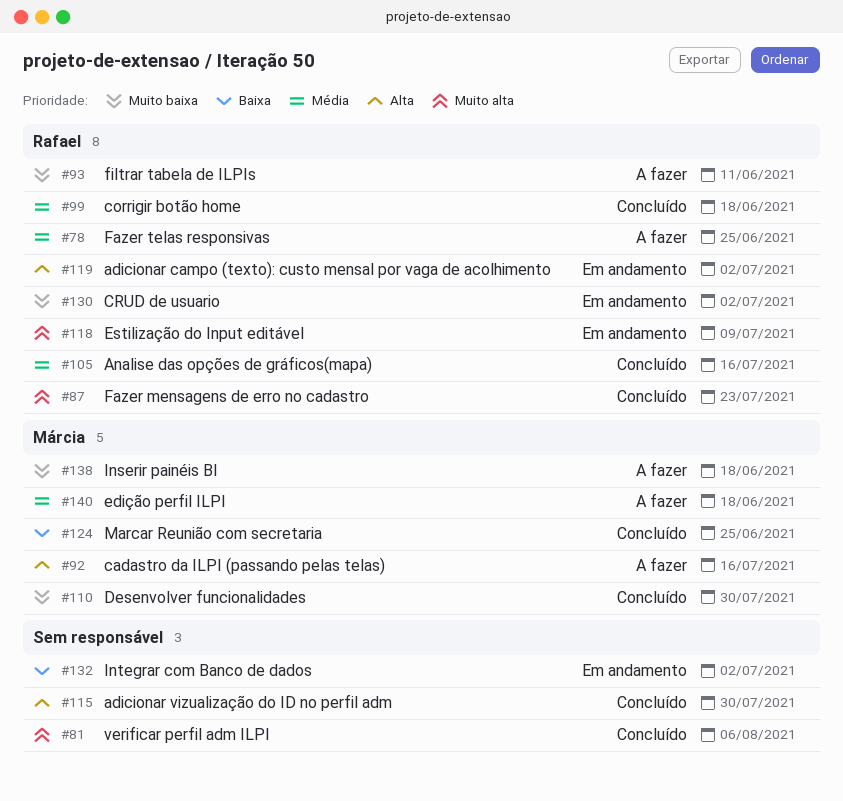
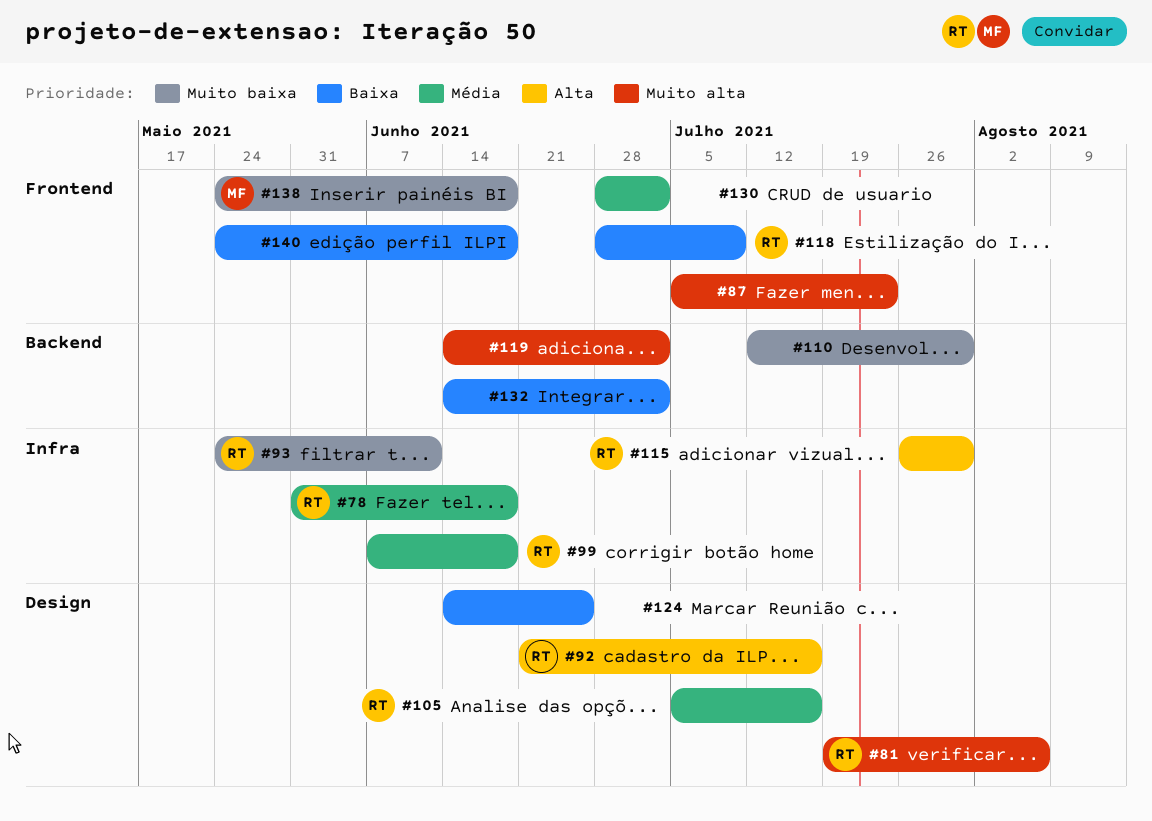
#78, due: Jun 25 -> Jun 18
#81, owner: none -> Rafael
#87, owner: Rafael -> none
#92, owner: Márcia -> Rafael
#110, owner: Márcia -> none
#115, owner: none -> Rafael
#118, priority: Muito alta -> Baixa
#119, owner: Rafael -> none
#119, priority: Alta -> Muito alta
#124, owner: Márcia -> none
#130, owner: Rafael -> none
#130, priority: Muito baixa -> Média
#140, owner: Márcia -> none
#140, priority: Média -> Baixa

